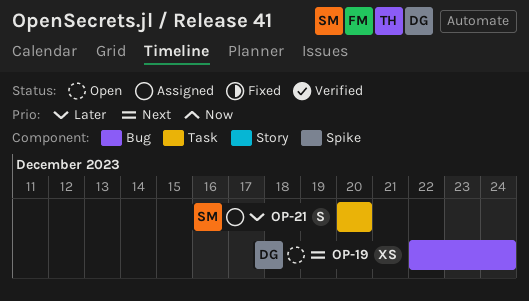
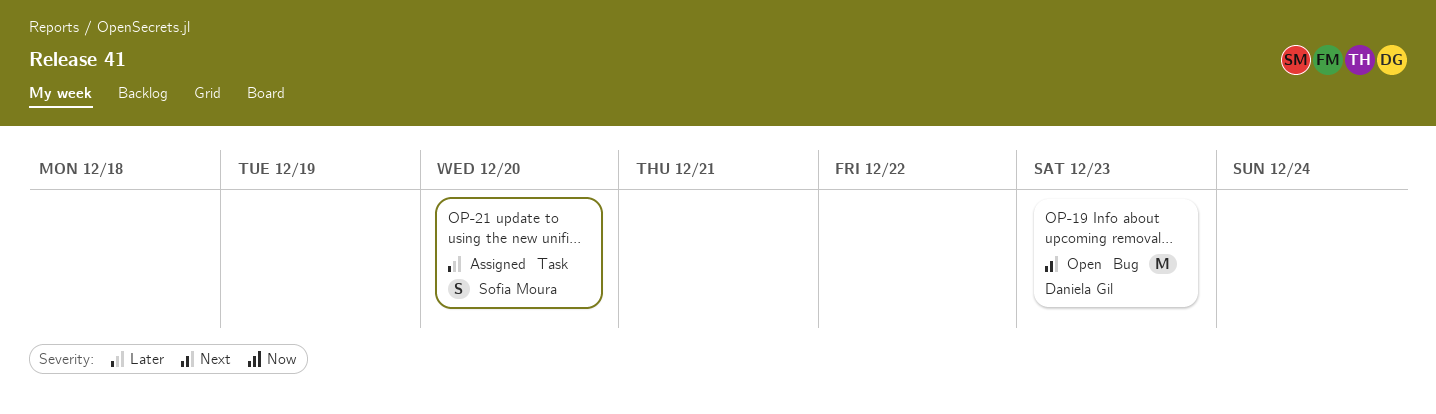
OP-19, estimate: XS -> M
OP-19, due: Dec 24 -> Dec 23

